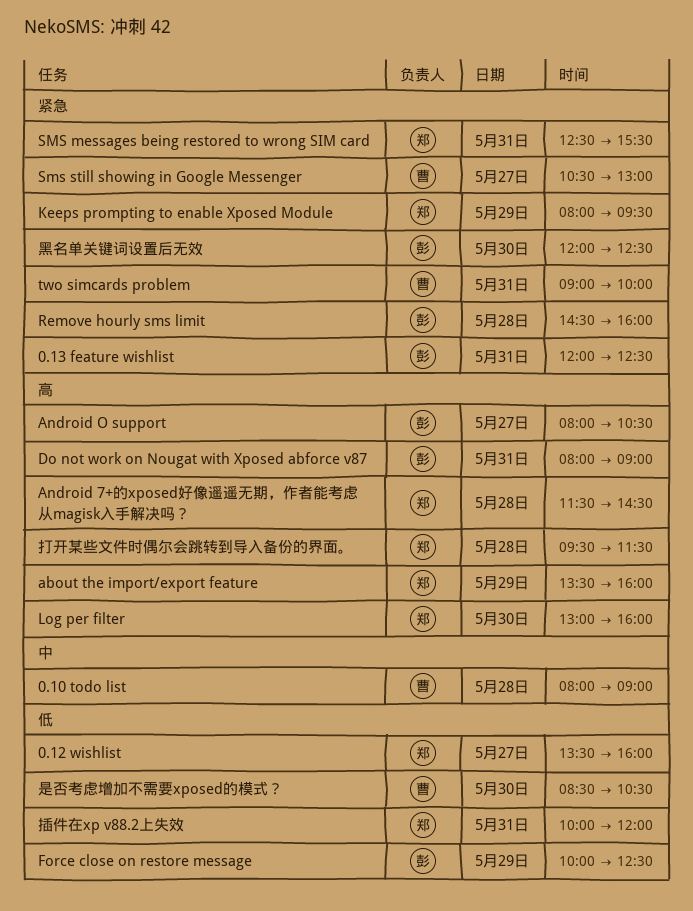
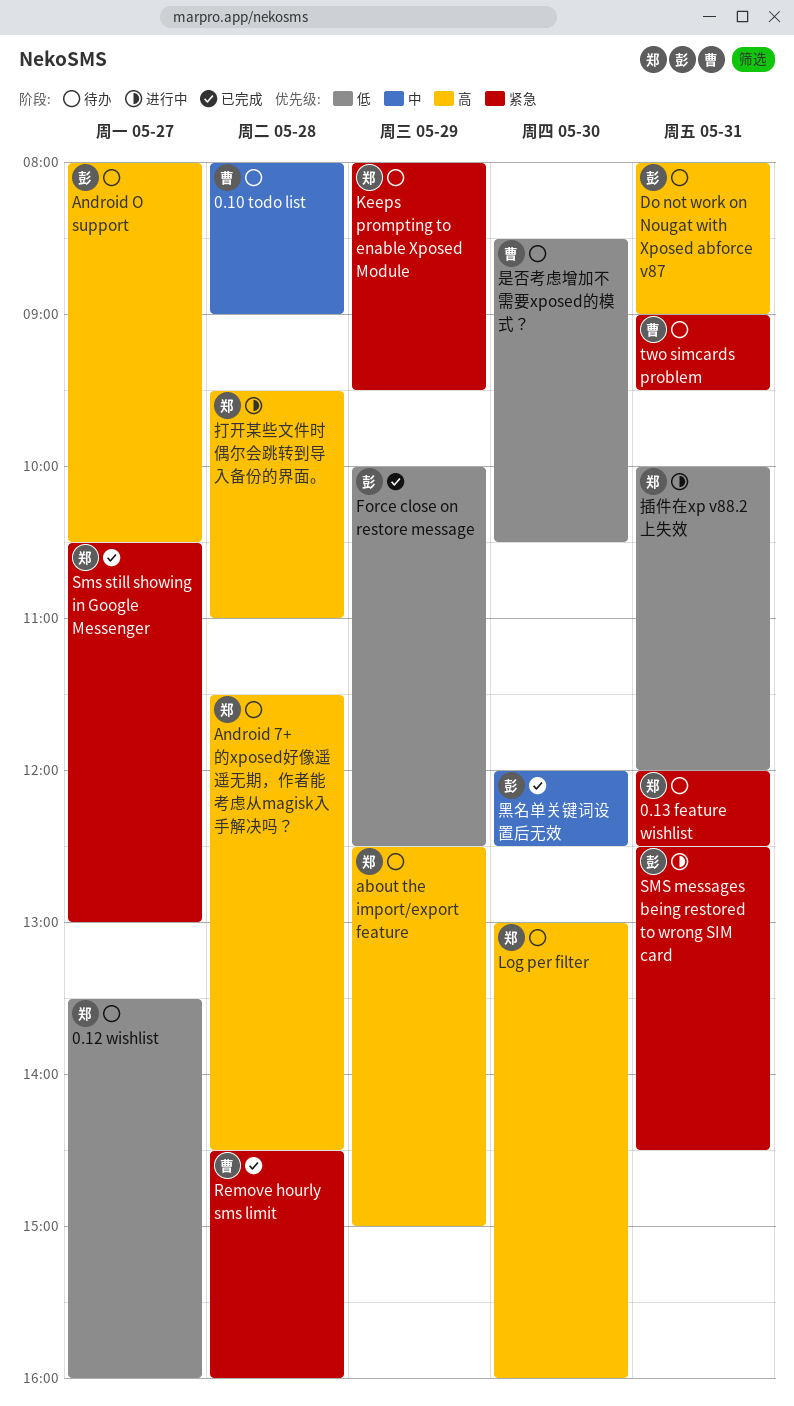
0.13 feature wishlist, owner: 彭 -> 郑
about the import/export feature, begins: 13:30 -> 12:30
about the import/export feature, ends: 16:00 -> 15:00
Remove hourly sms limit, owner: 彭 -> 曹
SMS messages being restored to wrong SIM card, owner: 郑 -> 彭
SMS messages being restored to wrong SIM card, ends: 15:30 -> 14:30
Sms still showing in Google Messenger, owner: 曹 -> 郑
two simcards problem, ends: 10:00 -> 09:30
打开某些文件时偶尔会跳转到导入备份的界面。, ends: 11:30 -> 11:00
黑名单关键词设置后无效, priority: 紧急 -> 中

